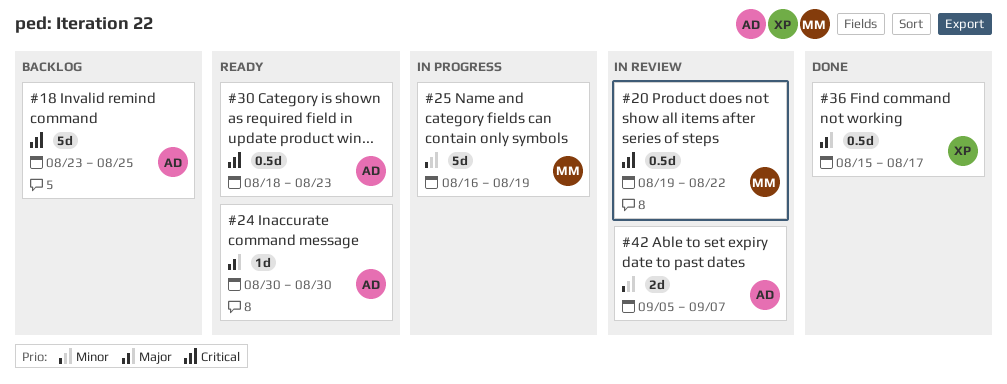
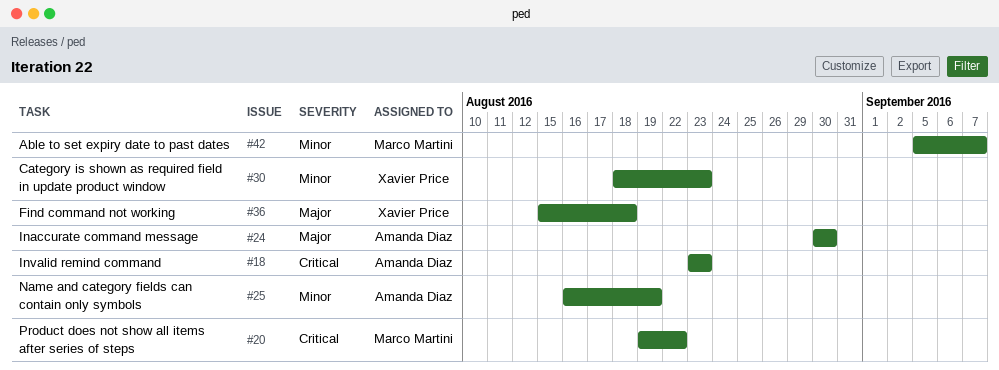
#18, due: Aug 25 -> Aug 23
#25, owner: Marco Martini -> Amanda Diaz
#30, owner: Amanda Diaz -> Xavier Price
#30, priority: Critical -> Minor
#36, due: Aug 17 -> Aug 18
#42, owner: Amanda Diaz -> Marco Martini

